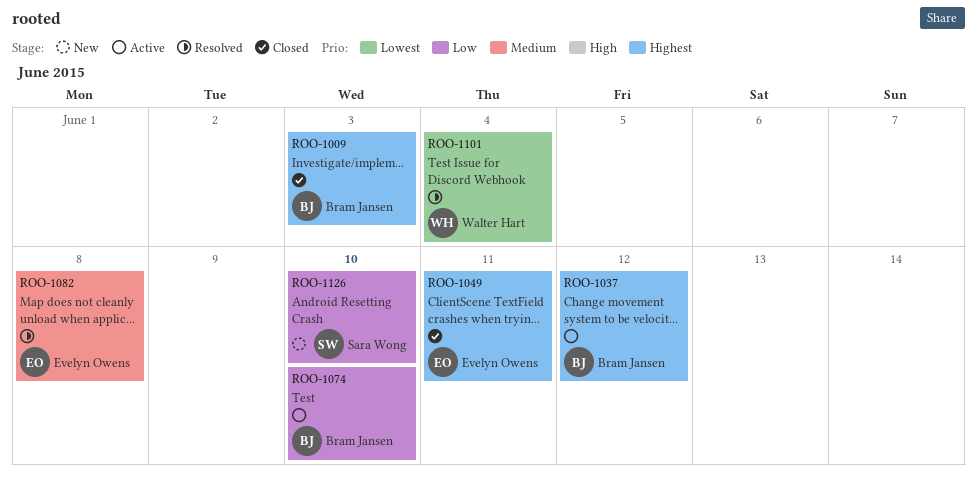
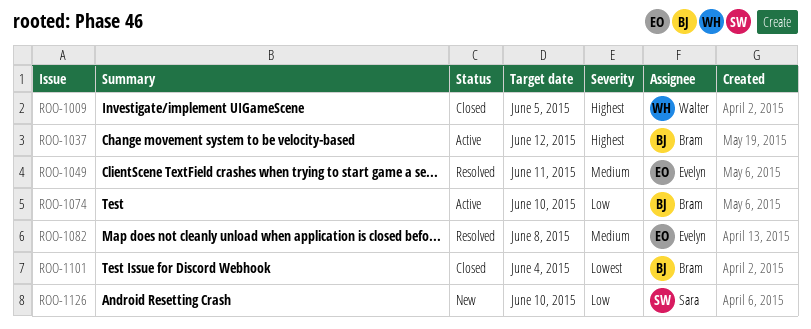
ROO-1009, owner: Bram Jansen -> Walter Hart
ROO-1009, due: Jun 3 -> Jun 5
ROO-1049, status: Closed -> Resolved
ROO-1049, priority: Highest -> Medium
ROO-1101, status: Resolved -> Closed
ROO-1101, owner: Walter Hart -> Bram Jansen

